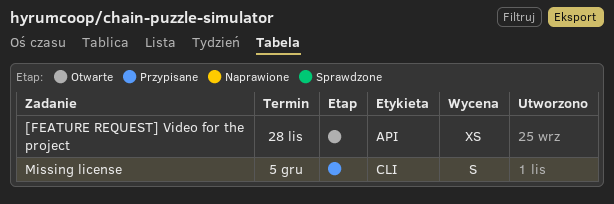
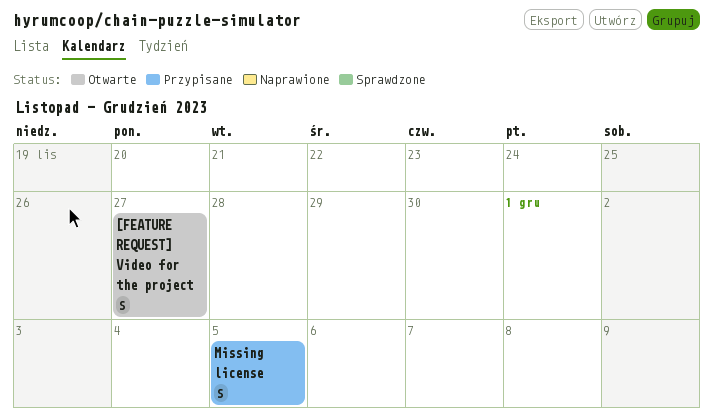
[FEATURE REQUEST] Video for the project, estimate: XS -> S
[FEATURE REQUEST] Video for the project, due: Nov 28 -> Nov 27

